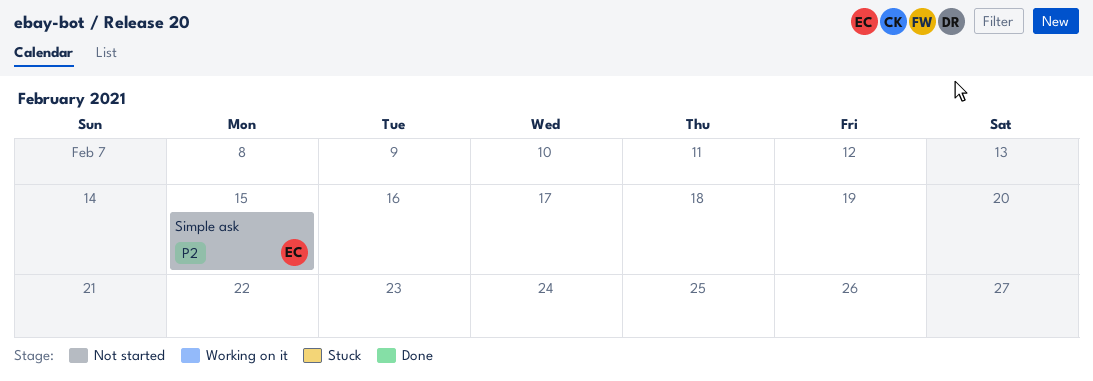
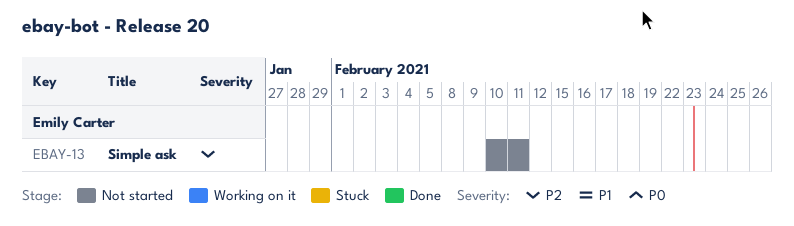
Simple ask, due: Feb 15 -> Feb 11

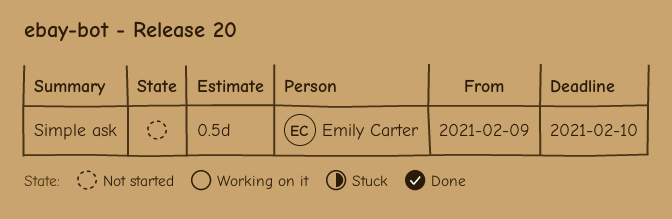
Simple ask, start: Feb 10 -> Feb 9
Simple ask, due: Feb 11 -> Feb 10

